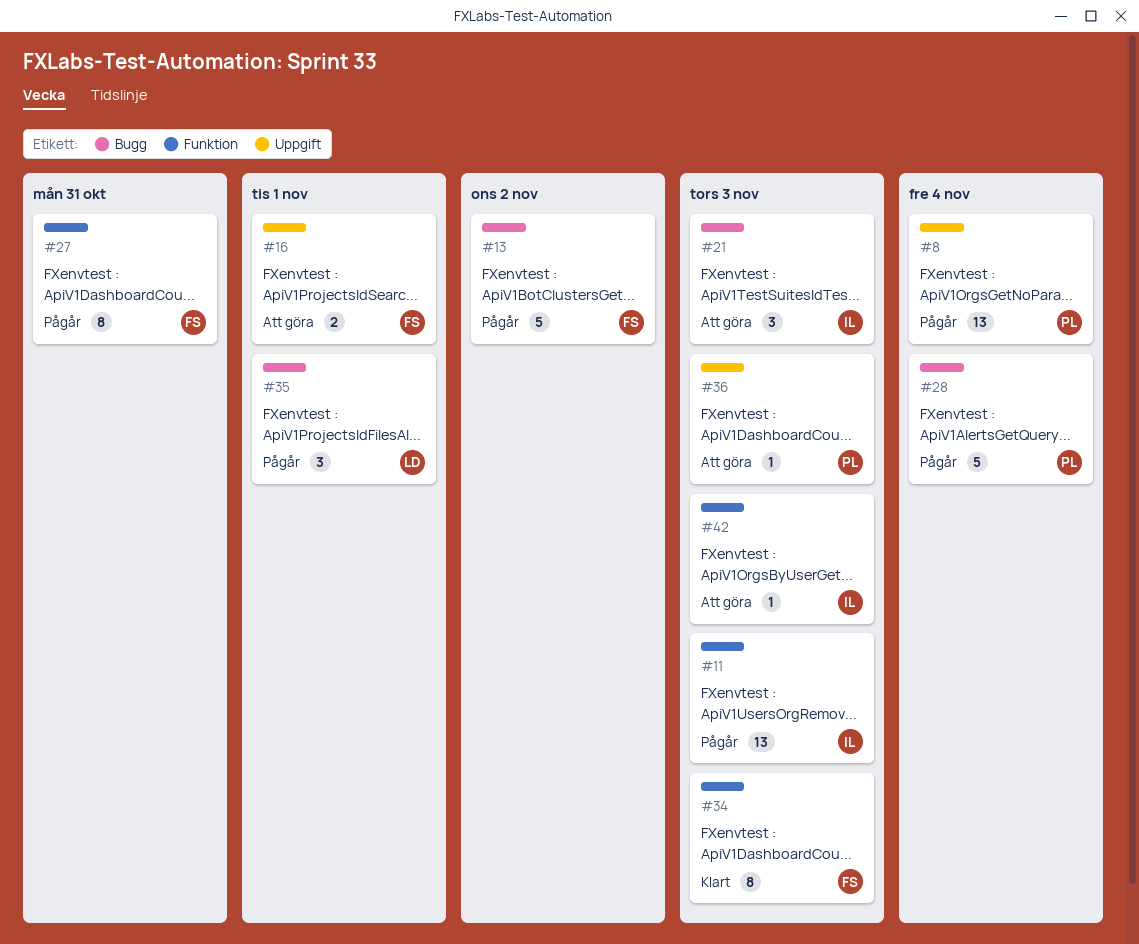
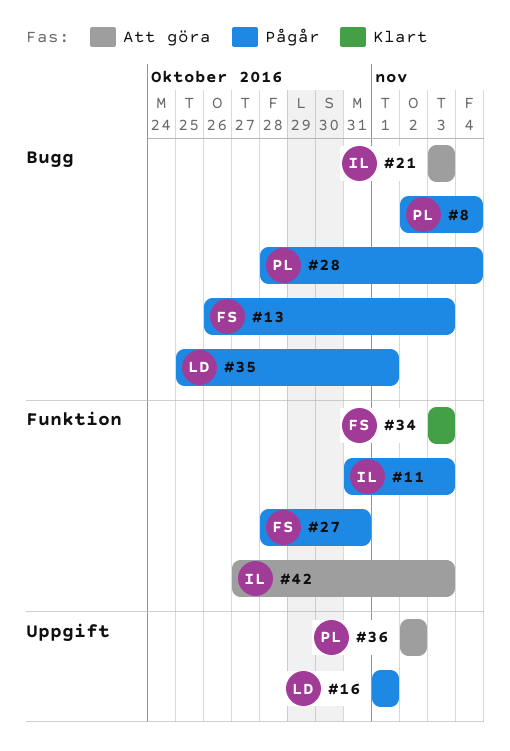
#8, label: Uppgift -> Bugg
#13, due: Nov 2 -> Nov 3
#16, status: Att göra -> Pågår
#16, owner: FS -> LD
#36, due: Nov 3 -> Nov 2

